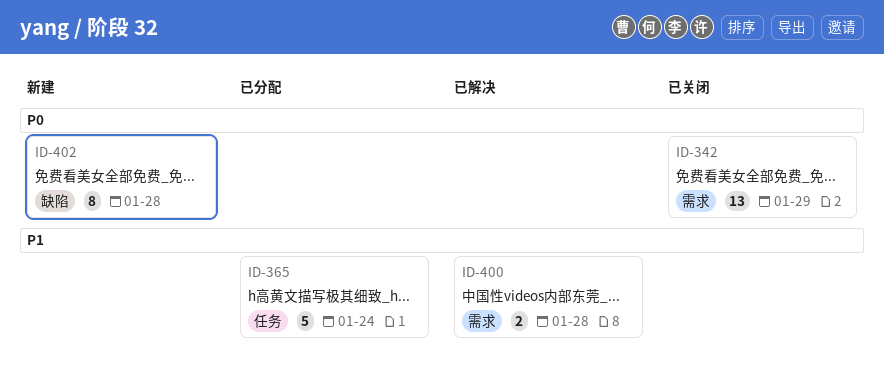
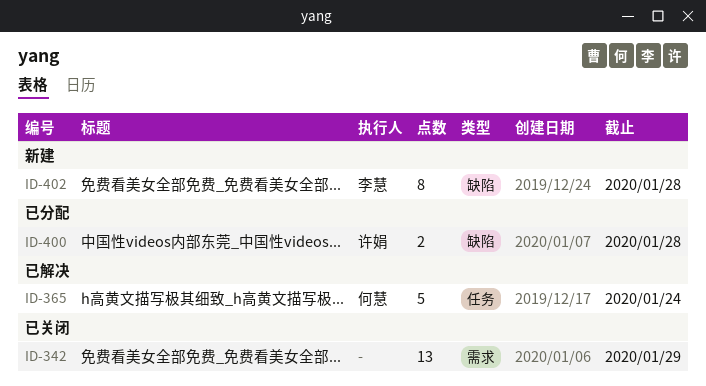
ID-365, status: 已分配 -> 已解决
ID-400, status: 已解决 -> 已分配
ID-400, label: 需求 -> 缺陷

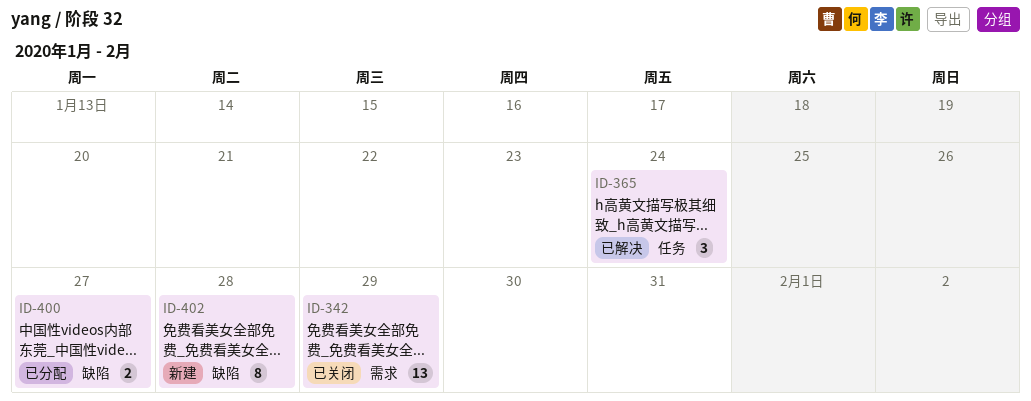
ID-365, estimate: 5 -> 3
ID-400, due: Jan 28 -> Jan 27

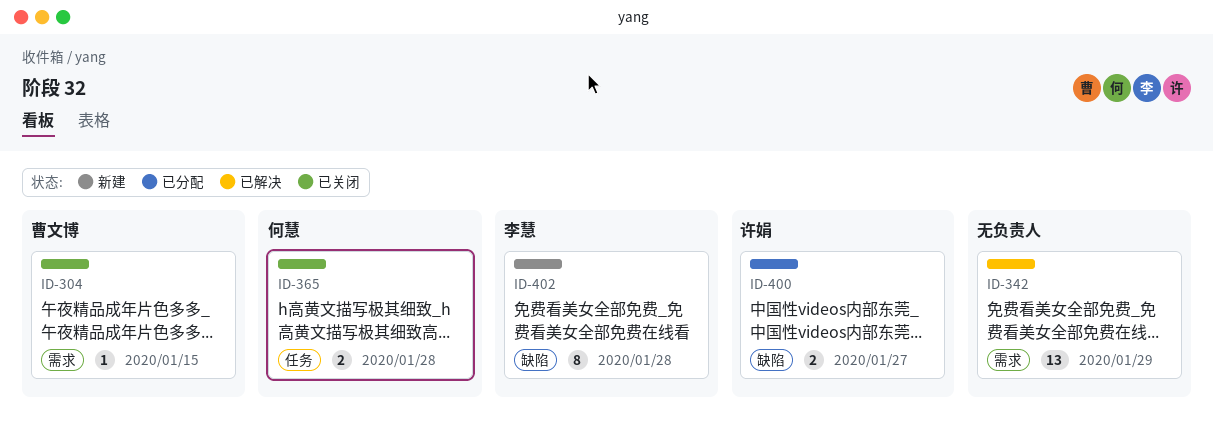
ID-304: none -> present
ID-342, status: 已关闭 -> 已解决
ID-365, status: 已解决 -> 已关闭
ID-365, estimate: 3 -> 2
ID-365, due: Jan 24 -> Jan 28

